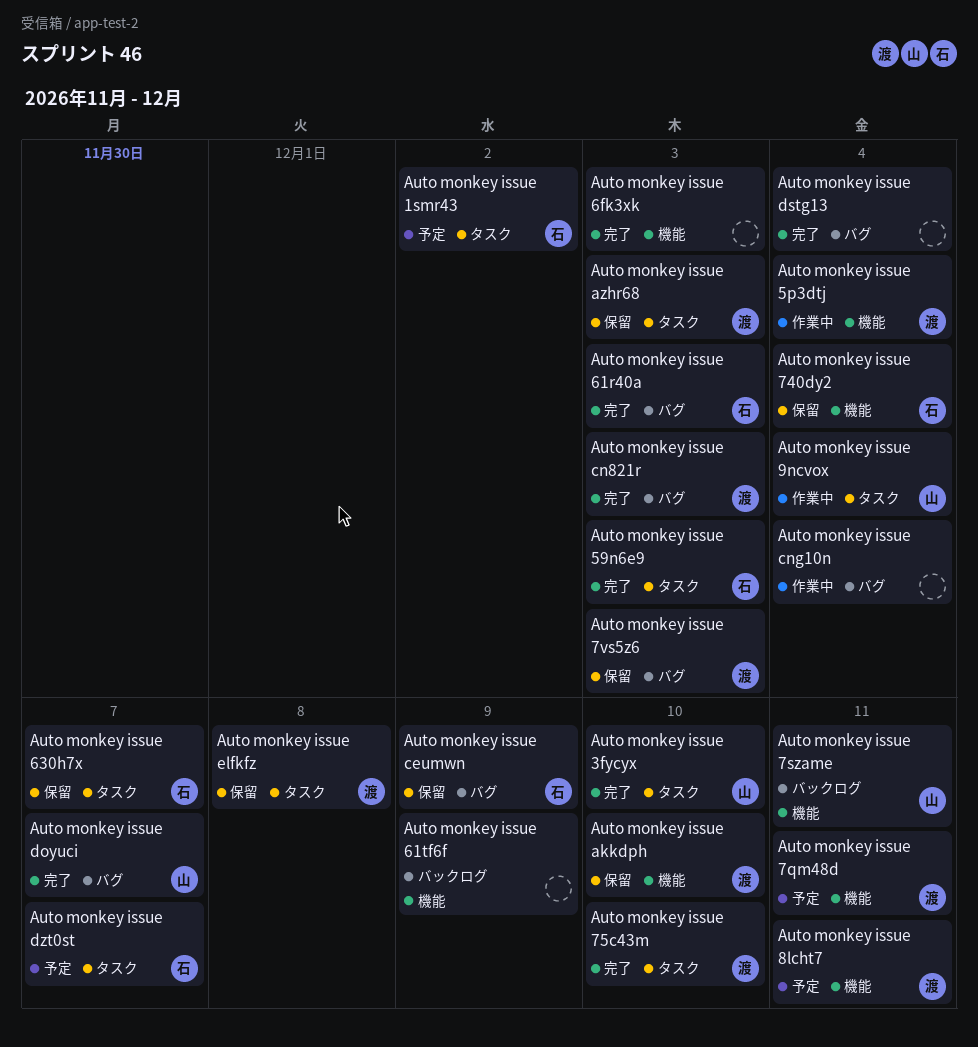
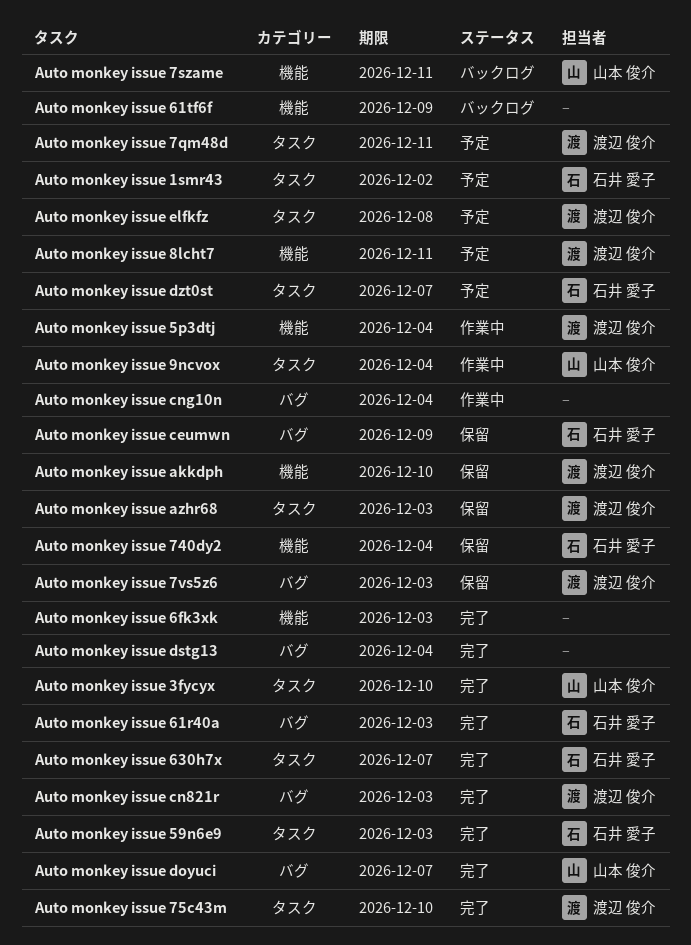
Auto monkey issue 630h7x, status: 保留 -> 完了
Auto monkey issue 7qm48d, label: 機能 -> タスク
Auto monkey issue elfkfz, status: 保留 -> 予定

